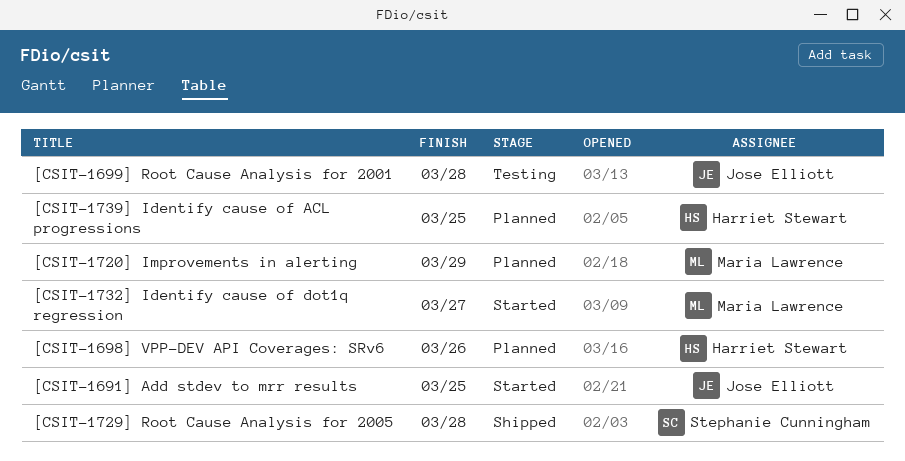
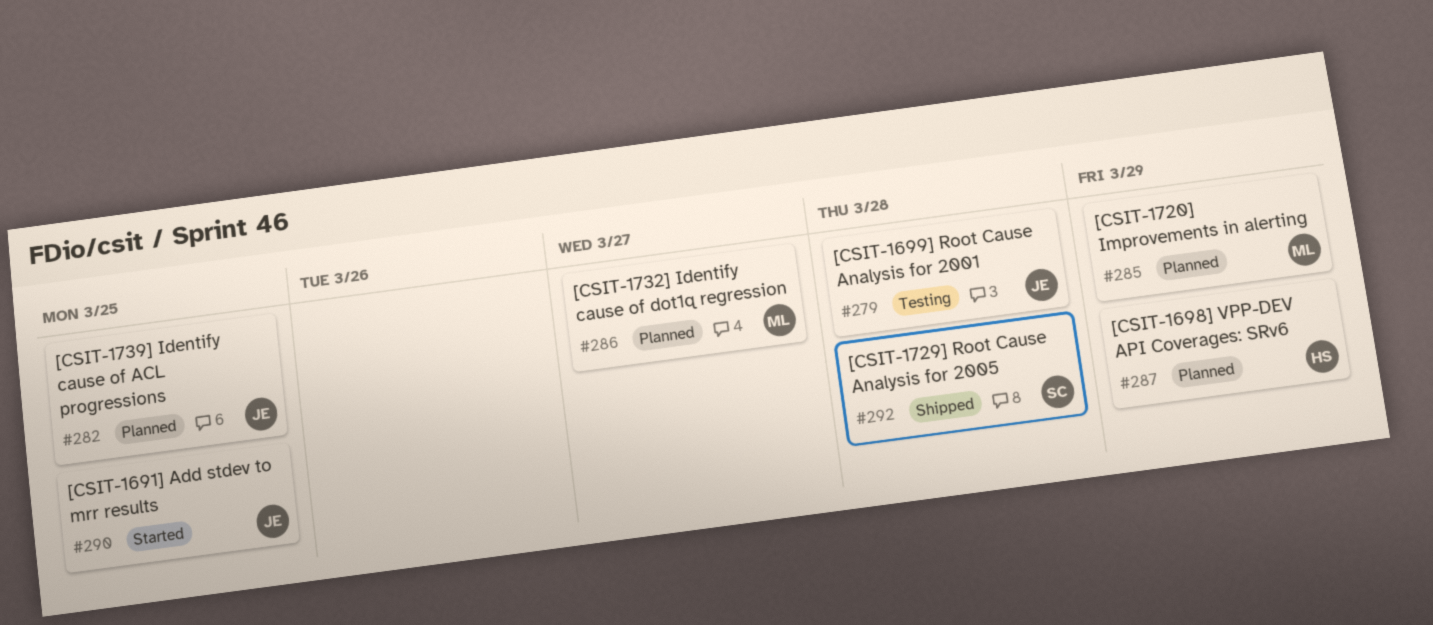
[CSIT-1698] VPP-DEV API Coverages: SRv6, due: Mar 26 -> Mar 29
[CSIT-1732] Identify cause of dot1q regression, status: Started -> Planned
[CSIT-1739] Identify cause of ACL progressions, owner: Harriet Stewart -> Jose Elliott

